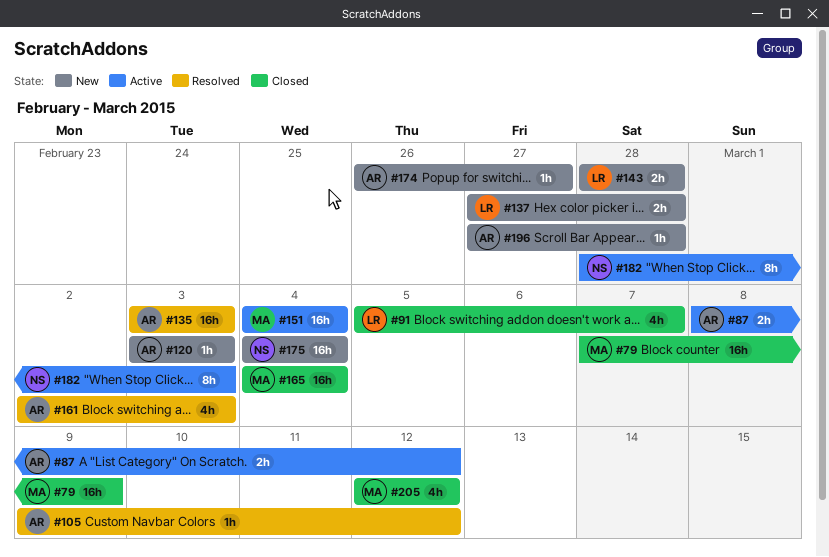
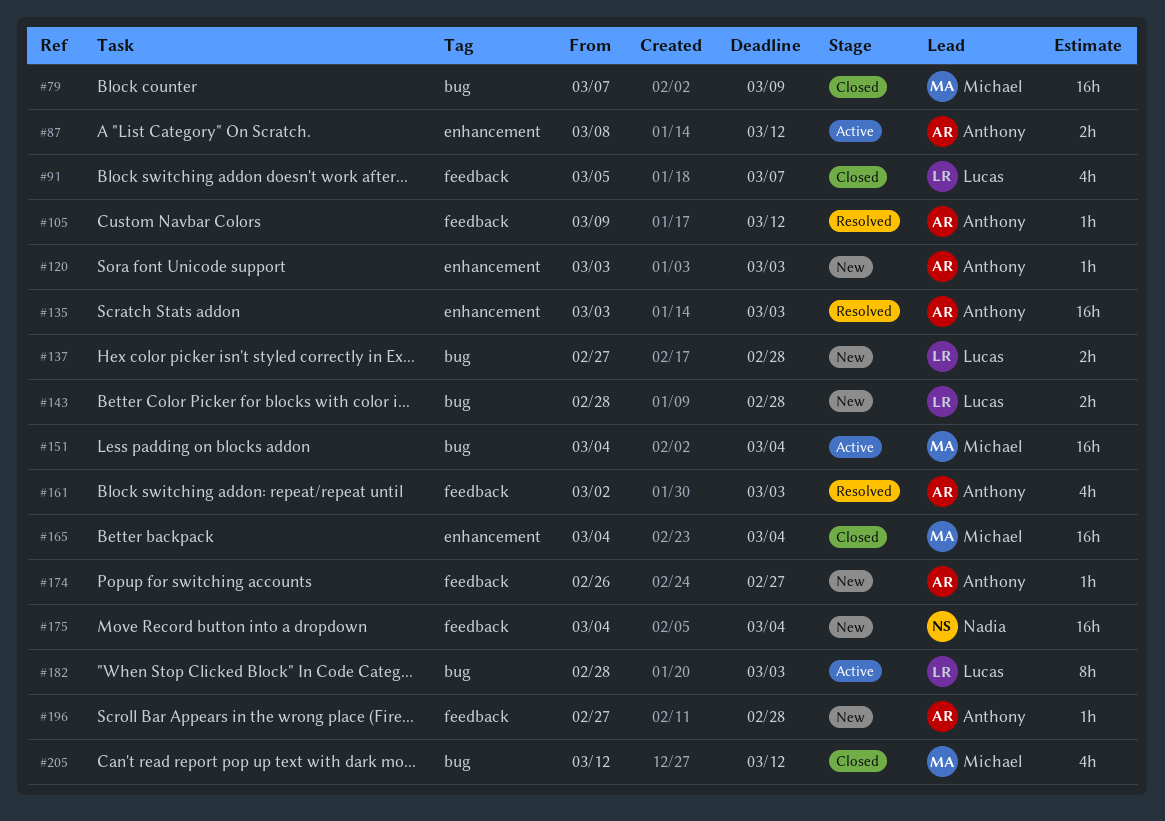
#182, owner: Nadia -> Lucas

